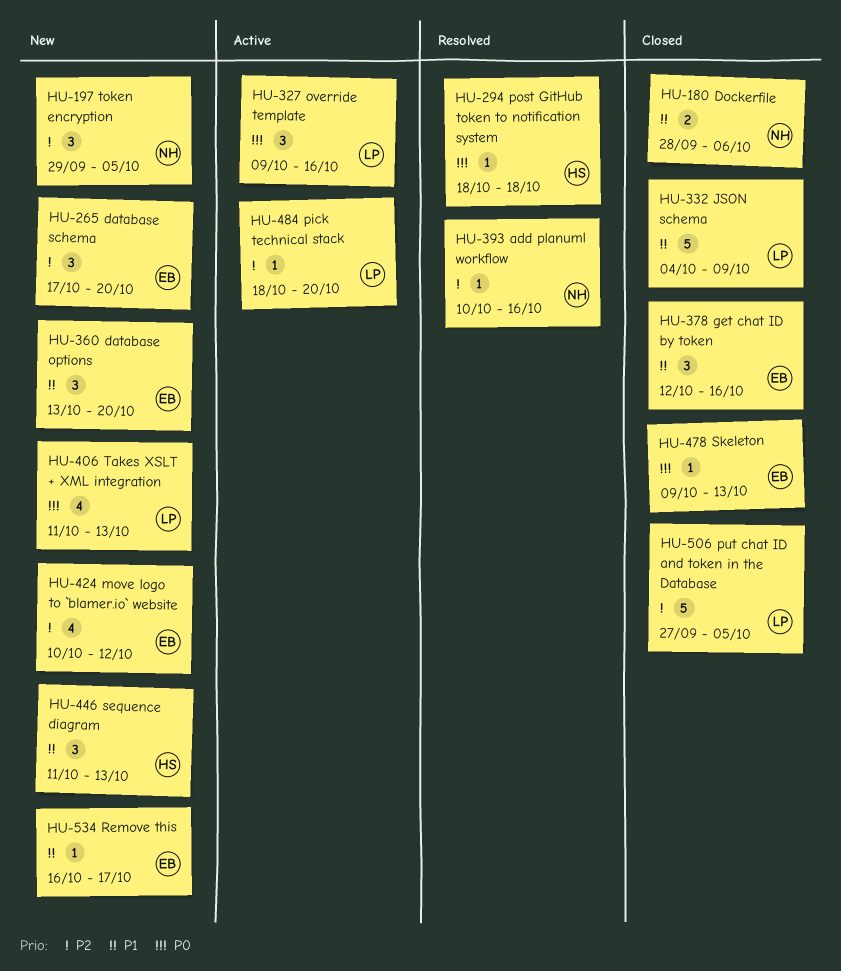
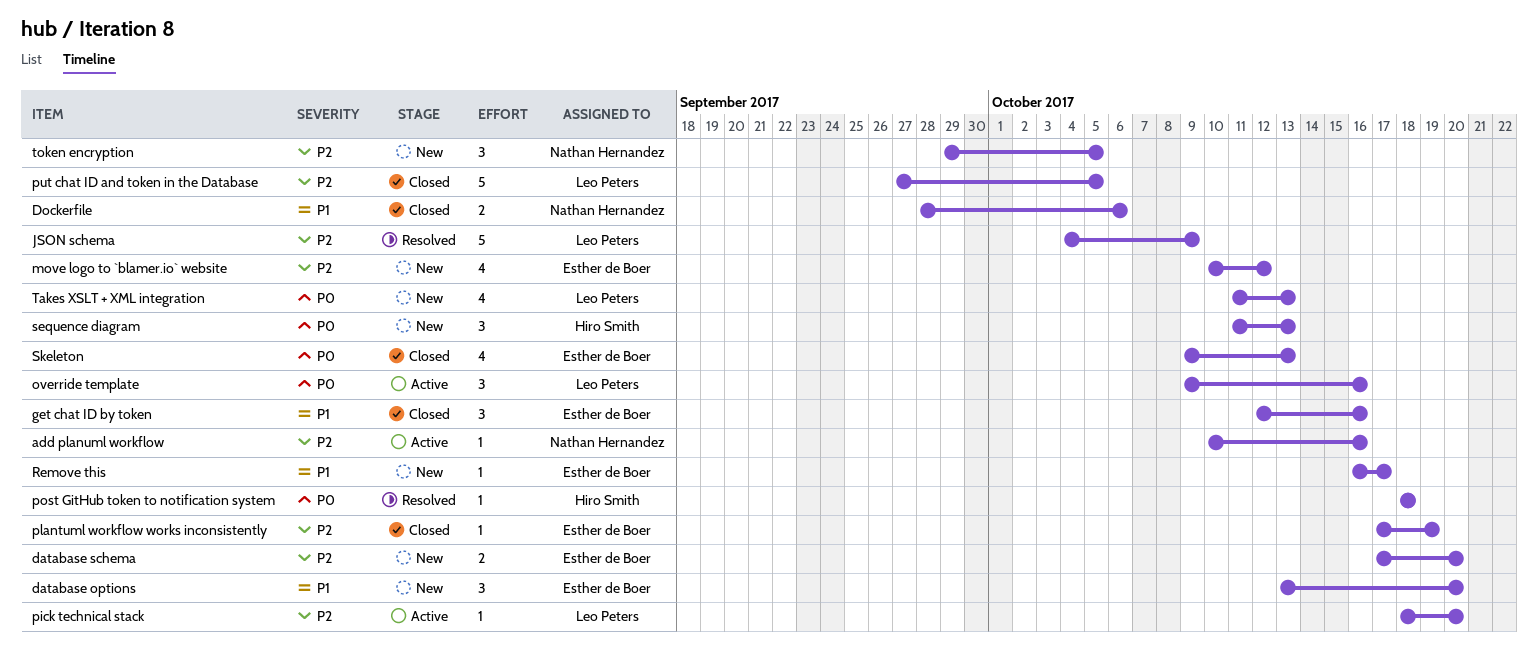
add planuml workflow, status: Resolved -> Active
database schema, estimate: 3 -> 2
JSON schema, status: Closed -> Resolved
JSON schema, priority: P1 -> P2
plantuml workflow works inconsistently: none -> present
sequence diagram, priority: P1 -> P0
Skeleton, estimate: 1 -> 4

